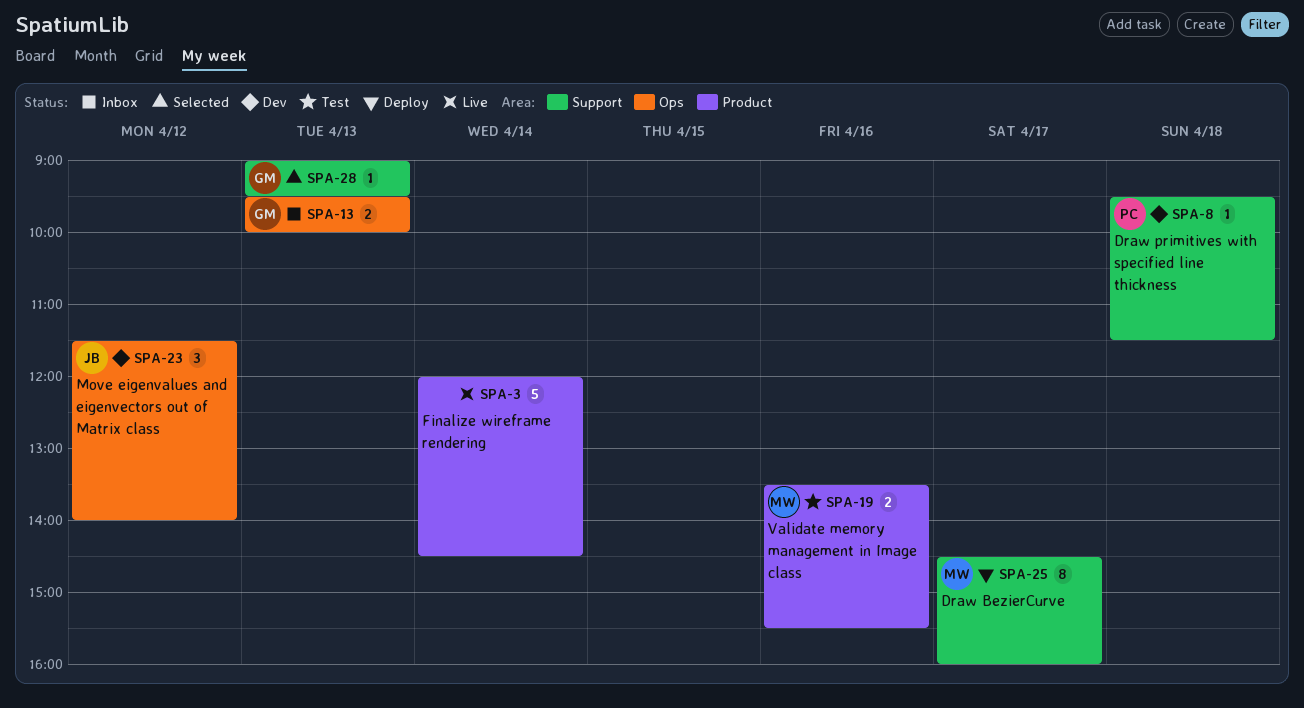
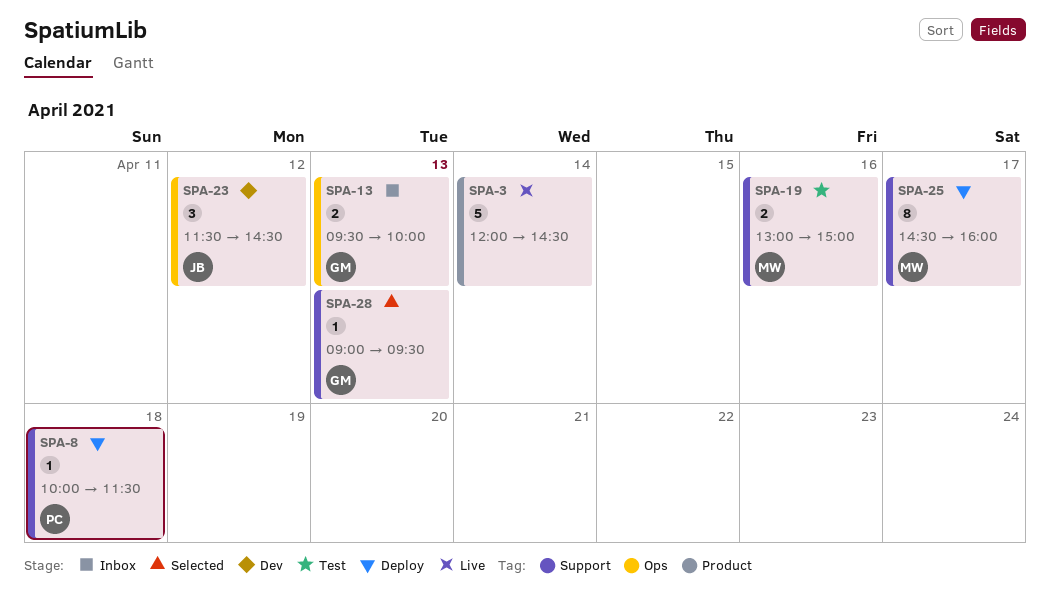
SPA-8, status: Dev -> Deploy
SPA-8, begins: 09:30 -> 10:00
SPA-19, label: Product -> Support
SPA-19, begins: 13:30 -> 13:00
SPA-19, ends: 15:30 -> 15:00
SPA-23, ends: 14:00 -> 14:30

